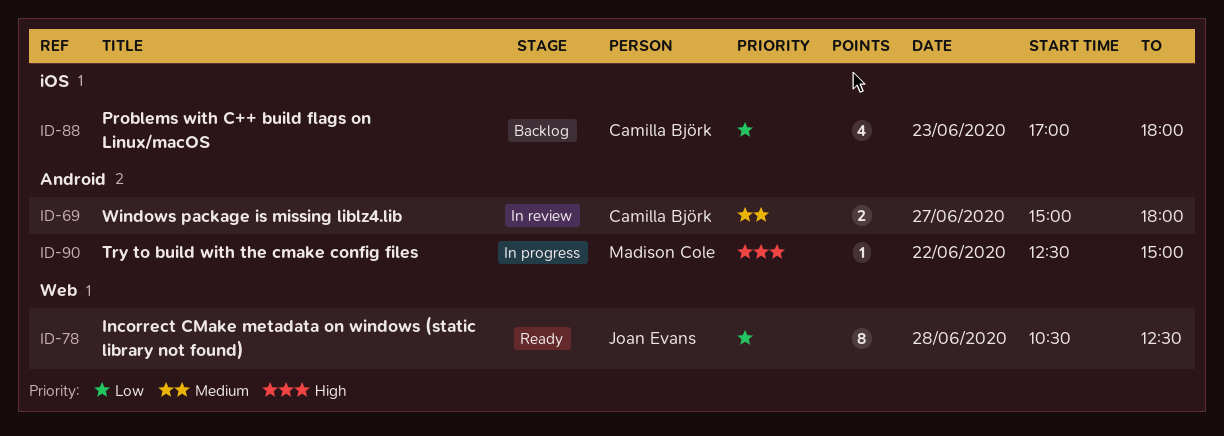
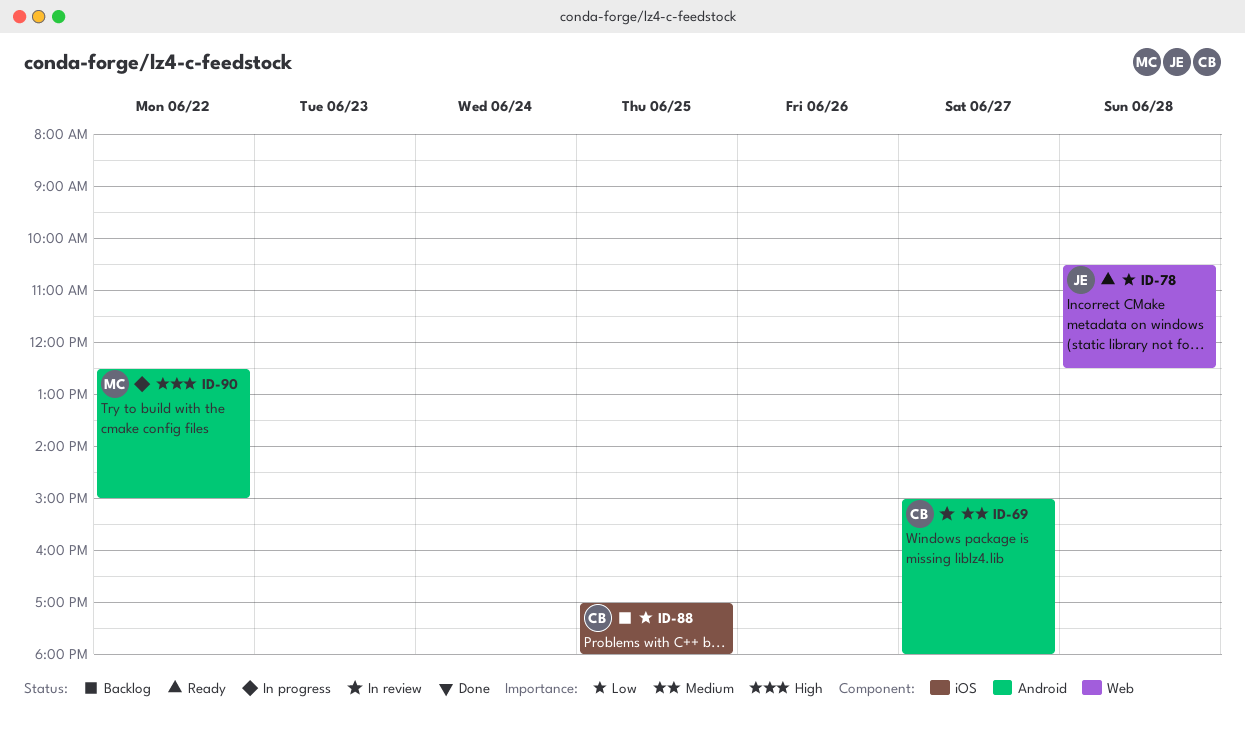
ID-88, day: Jun 23 -> Jun 25

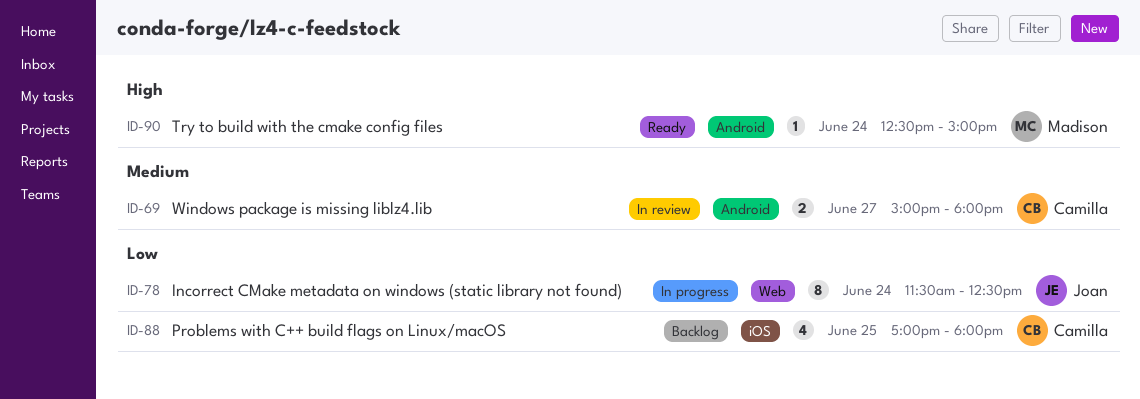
ID-78, status: Ready -> In progress
ID-78, day: Jun 28 -> Jun 24
ID-78, begins: 10:30 -> 11:30
ID-90, status: In progress -> Ready
ID-90, day: Jun 22 -> Jun 24

